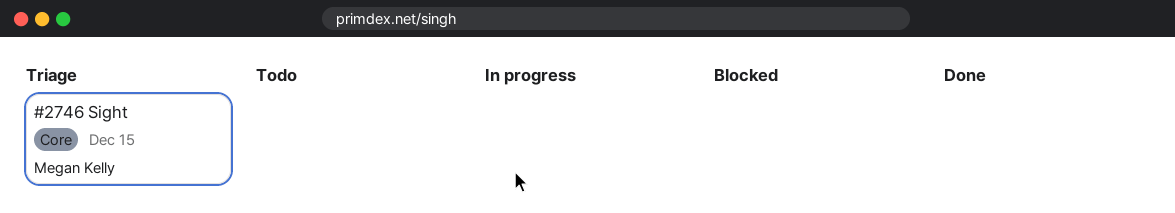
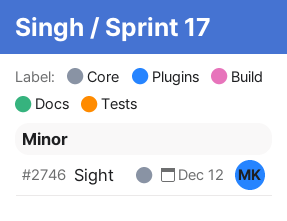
#2746, due: Dec 15 -> Dec 12

